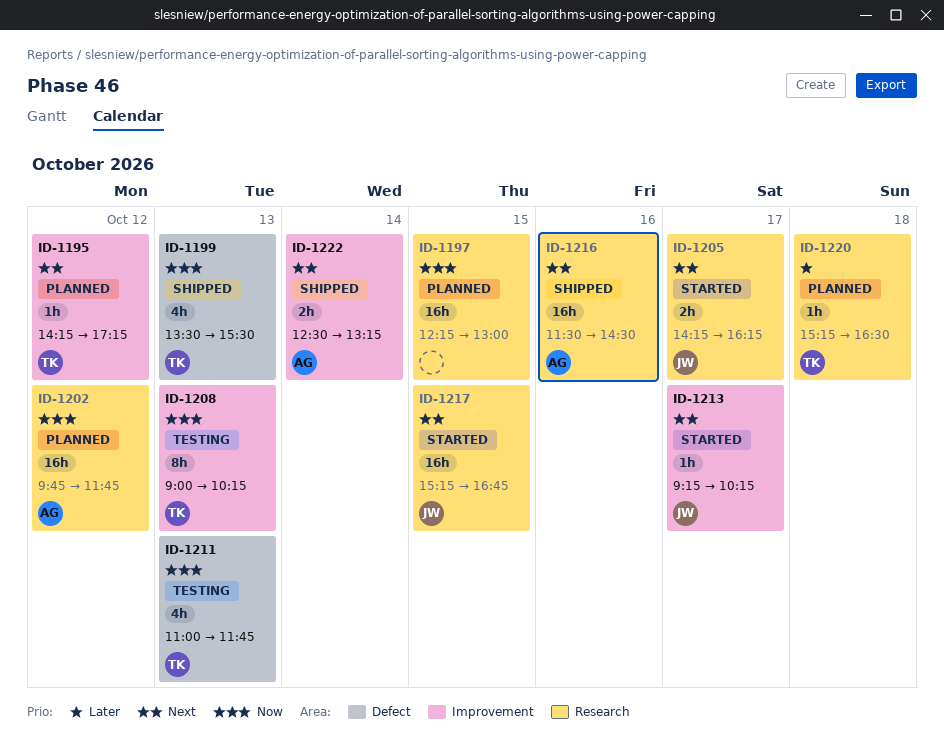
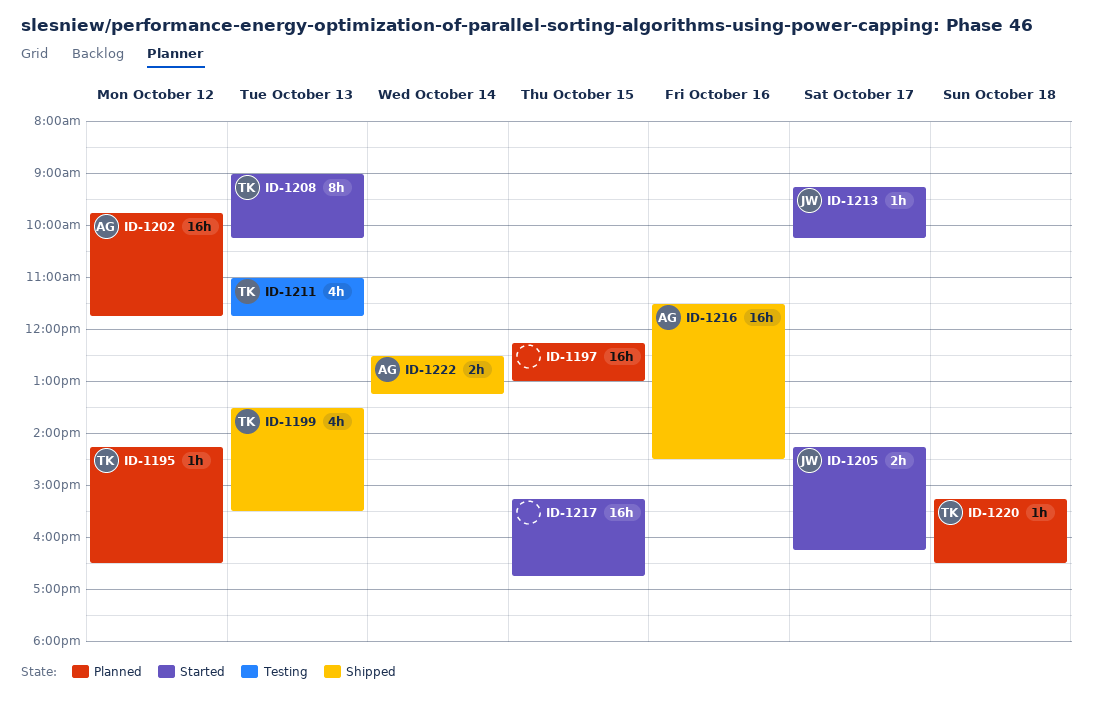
ID-1195, ends: 17:15 -> 16:30
ID-1208, status: Testing -> Started
ID-1217, owner: JW -> none

